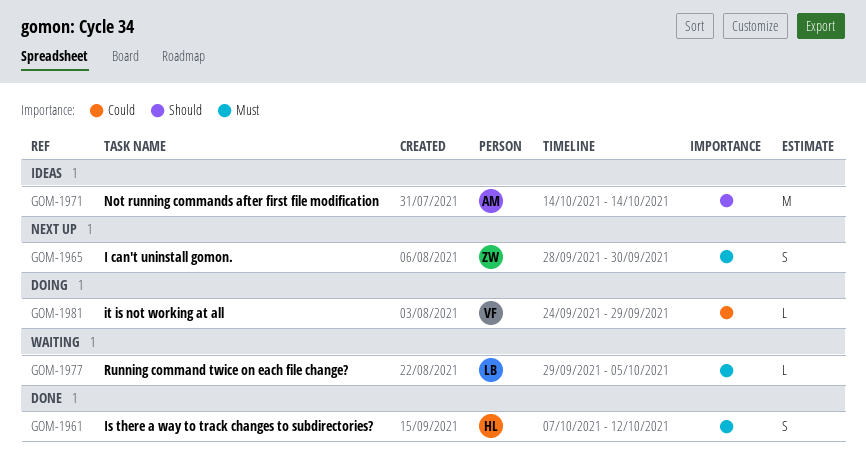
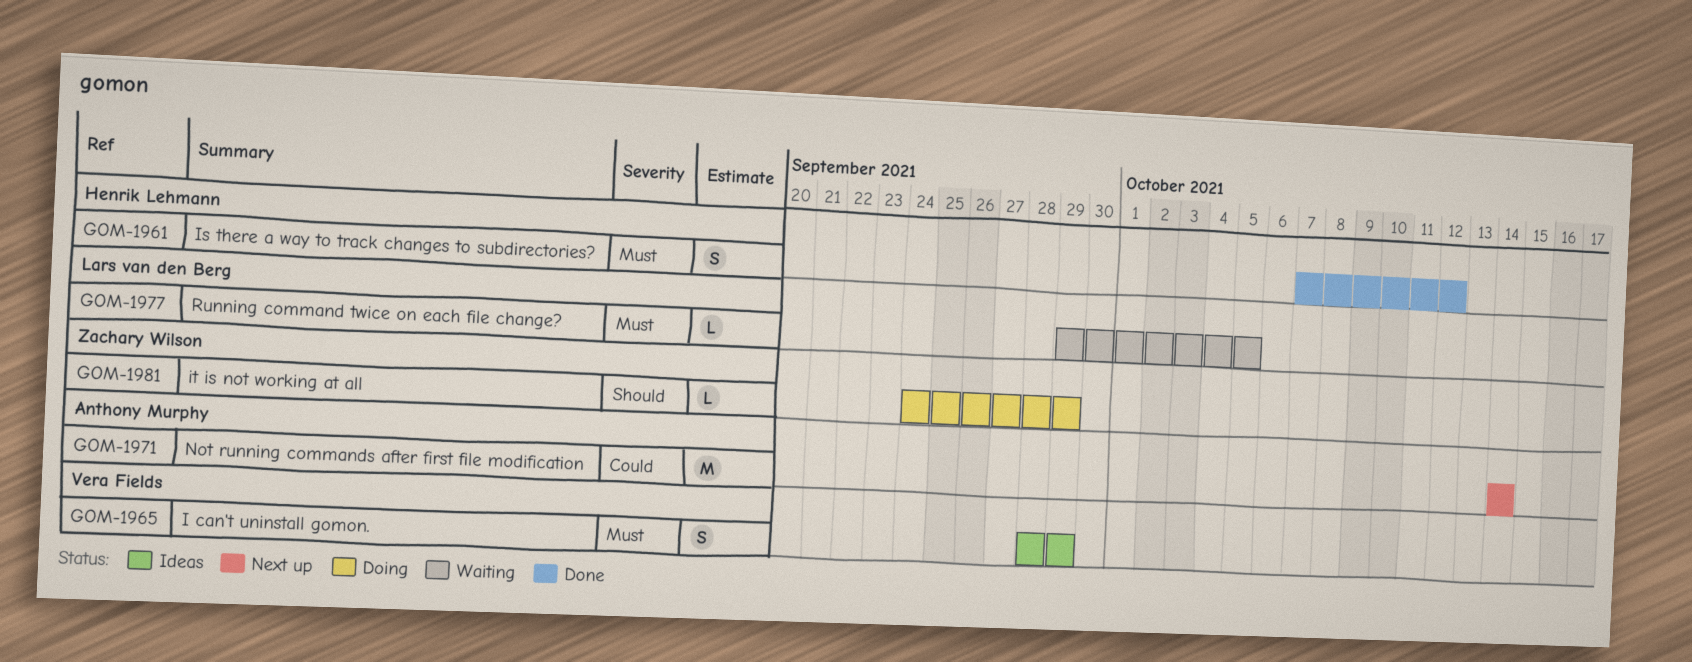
GOM-1965, status: Next up -> Ideas
GOM-1965, owner: Zachary Wilson -> Vera Fields
GOM-1965, due: Sep 30 -> Sep 29
GOM-1971, status: Ideas -> Next up
GOM-1971, priority: Should -> Could
GOM-1981, owner: Vera Fields -> Zachary Wilson
GOM-1981, priority: Could -> Should

